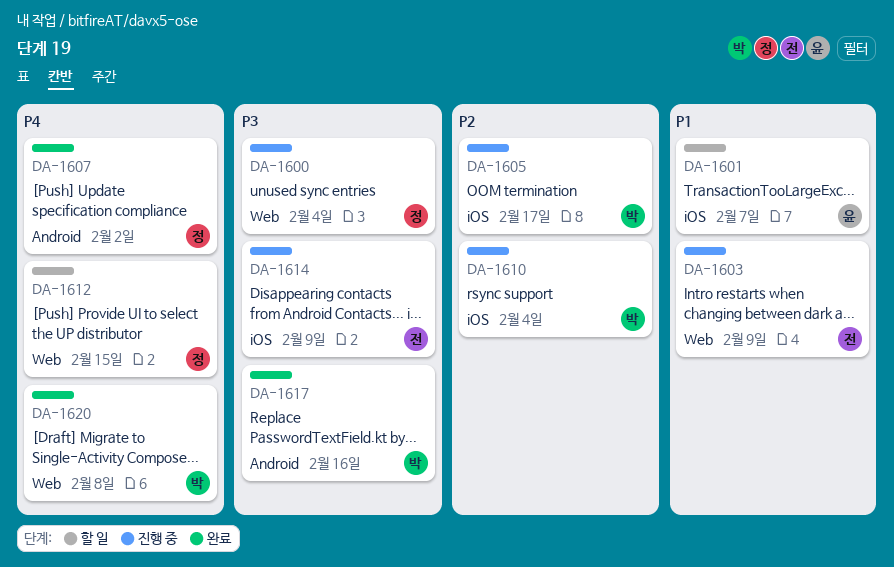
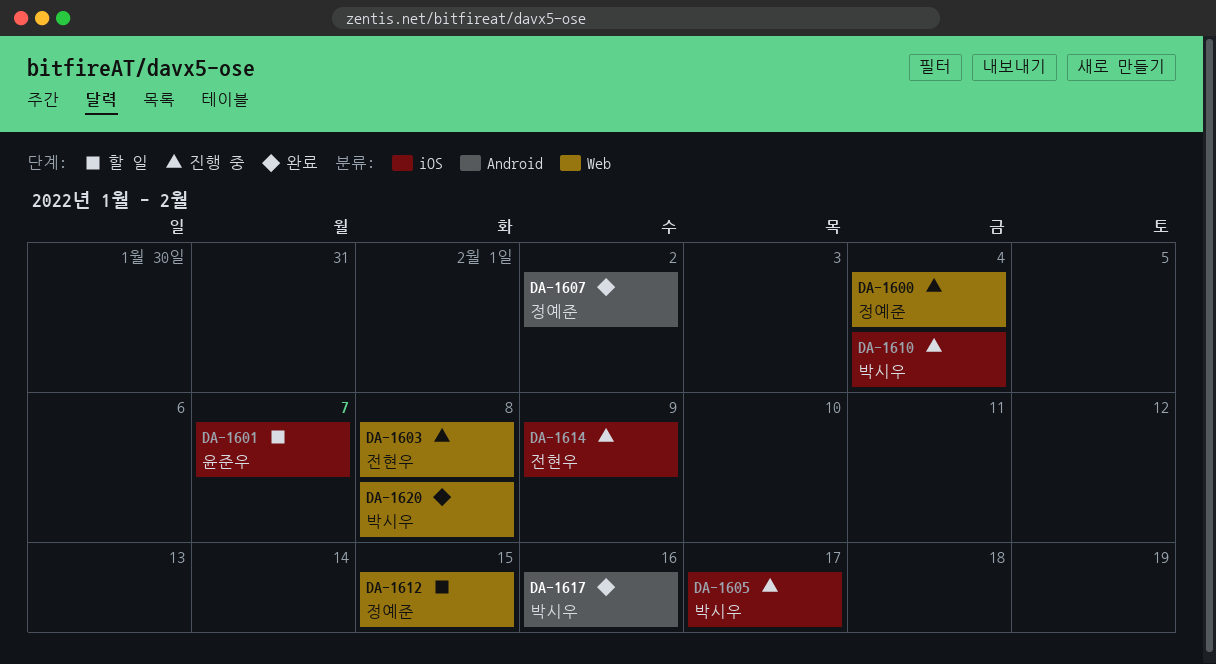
DA-1603, due: Feb 9 -> Feb 8

